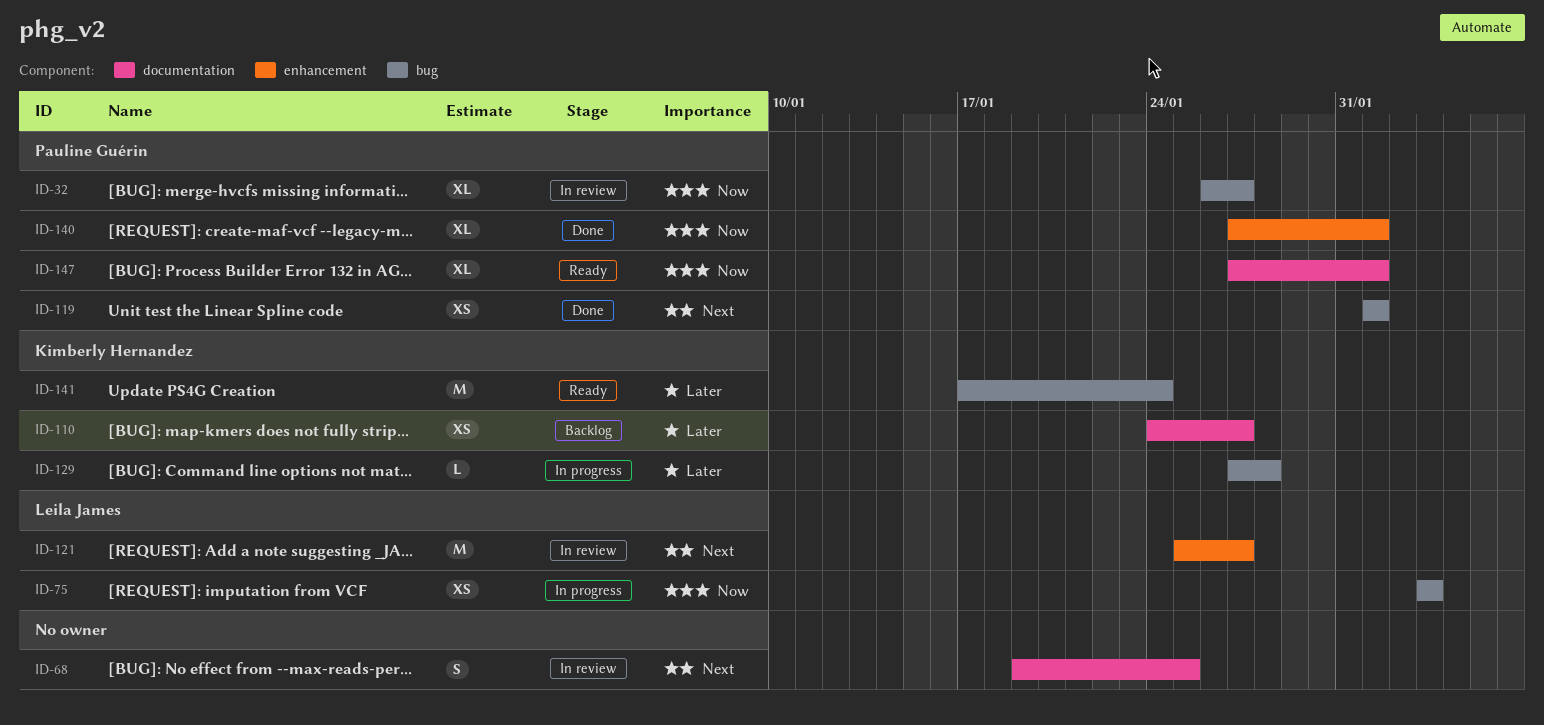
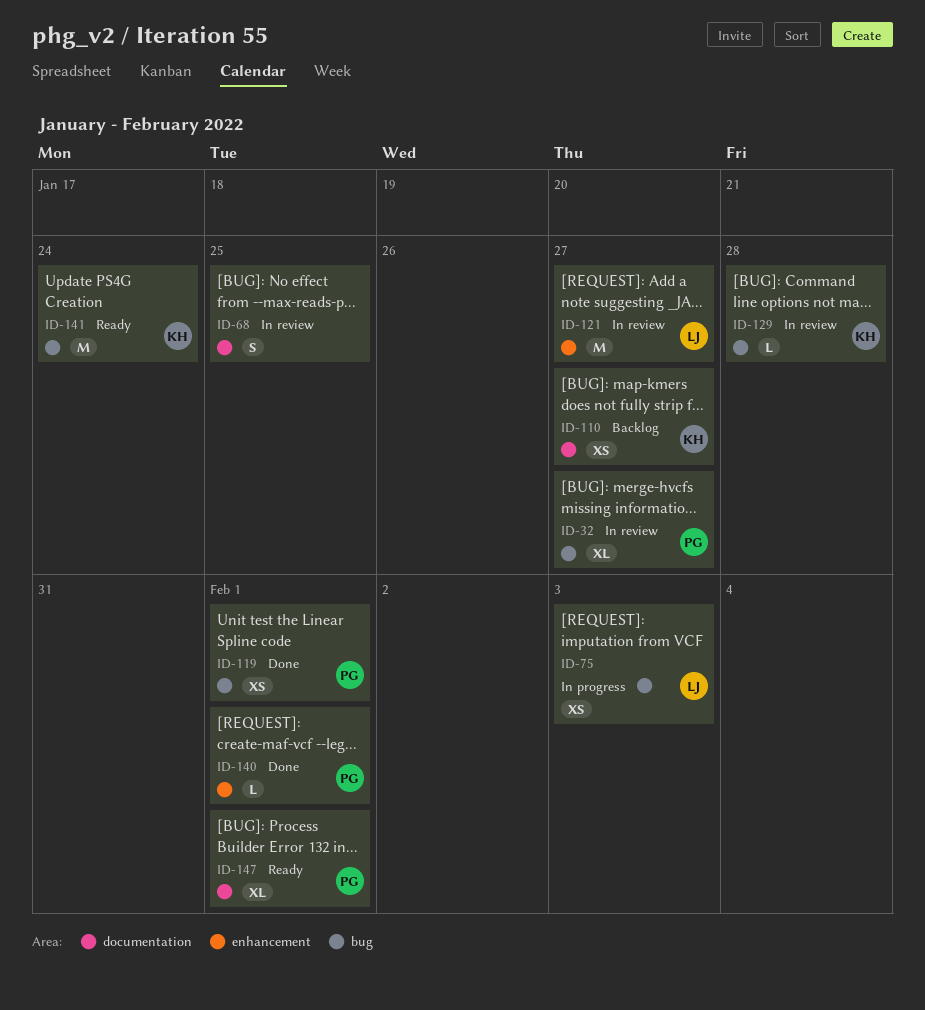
ID-129, status: In progress -> In review
ID-140, estimate: XL -> L

